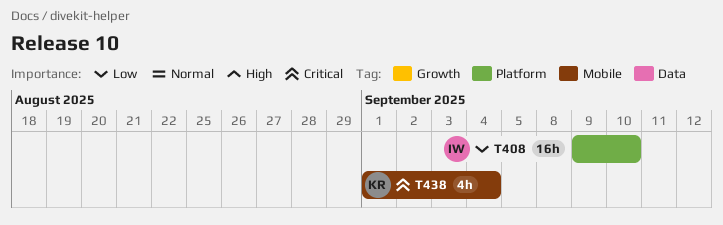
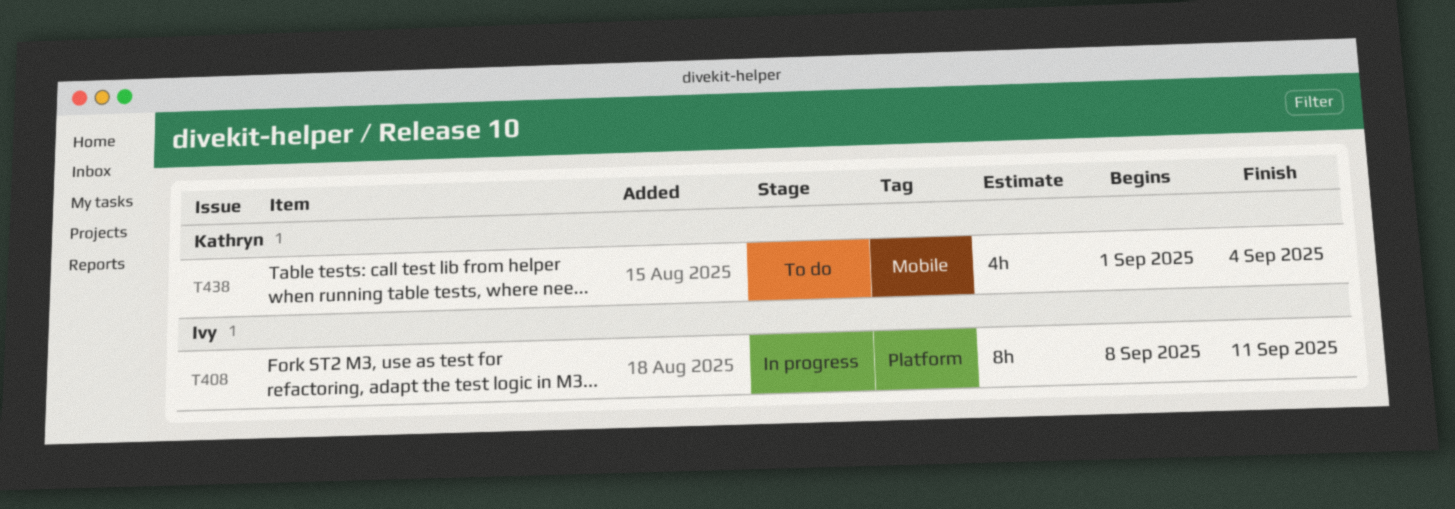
T408, estimate: 16h -> 8h
T408, start: Sep 9 -> Sep 8
T408, due: Sep 10 -> Sep 11

